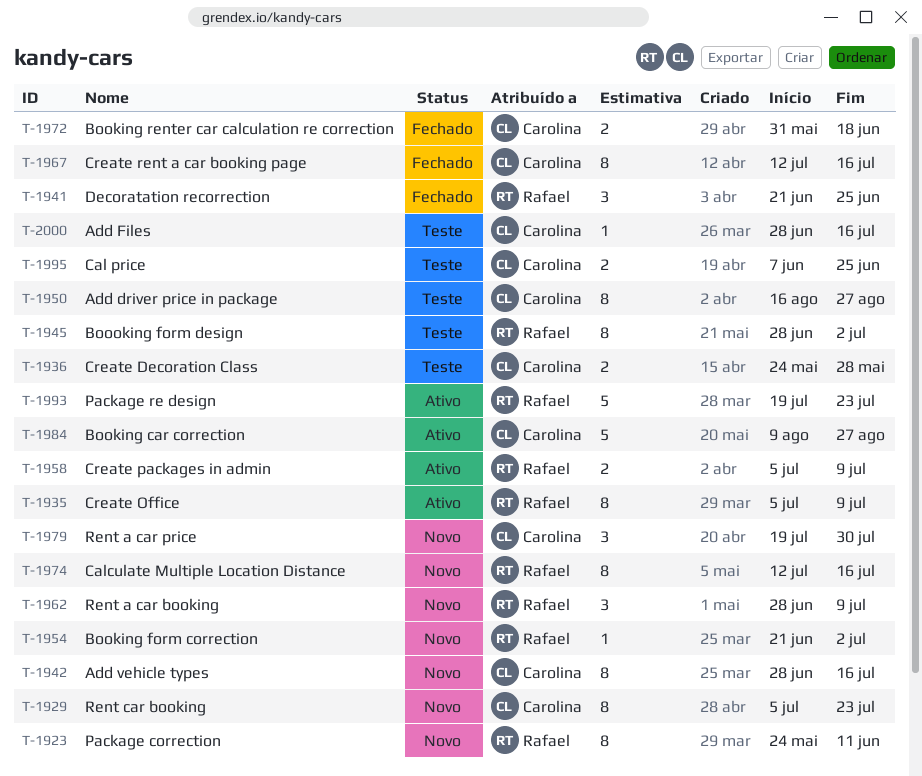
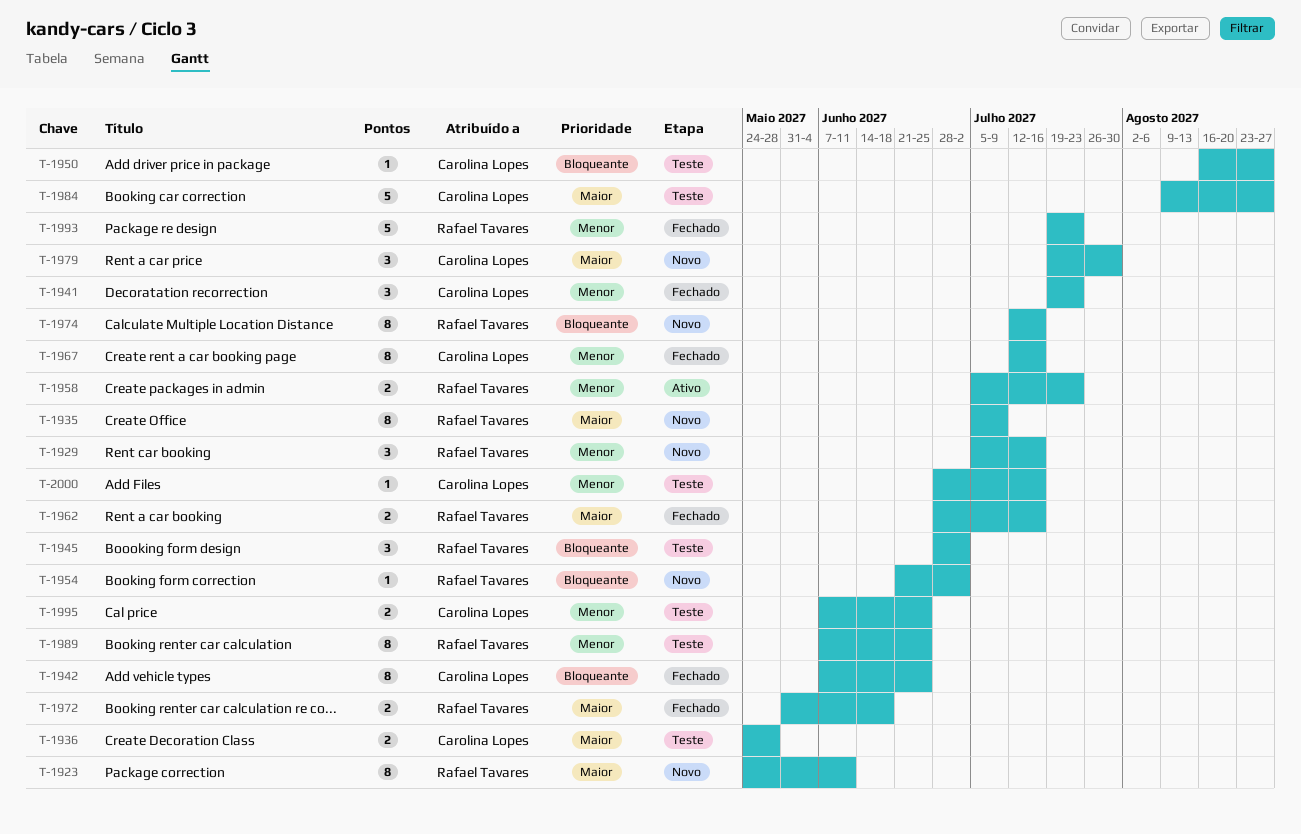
T-1929, owner: Carolina Lopes -> Rafael Tavares
T-1929, estimate: 8 -> 3
T-1929, due: Jul 23 -> Jul 16
T-1935, status: Ativo -> Novo
T-1941, owner: Rafael Tavares -> Carolina Lopes
T-1941, start: Jun 21 -> Jul 19
T-1941, due: Jun 25 -> Jul 23
T-1942, status: Novo -> Fechado
T-1942, start: Jun 28 -> Jun 7
T-1942, due: Jul 16 -> Jun 25
T-1945, estimate: 8 -> 3
T-1950, estimate: 8 -> 1
T-1958, due: Jul 9 -> Jul 23
T-1962, status: Novo -> Fechado
T-1962, estimate: 3 -> 2
T-1962, due: Jul 9 -> Jul 16
T-1972, owner: Carolina Lopes -> Rafael Tavares
T-1984, status: Ativo -> Teste
T-1989: none -> present
T-1993, status: Ativo -> Fechado

